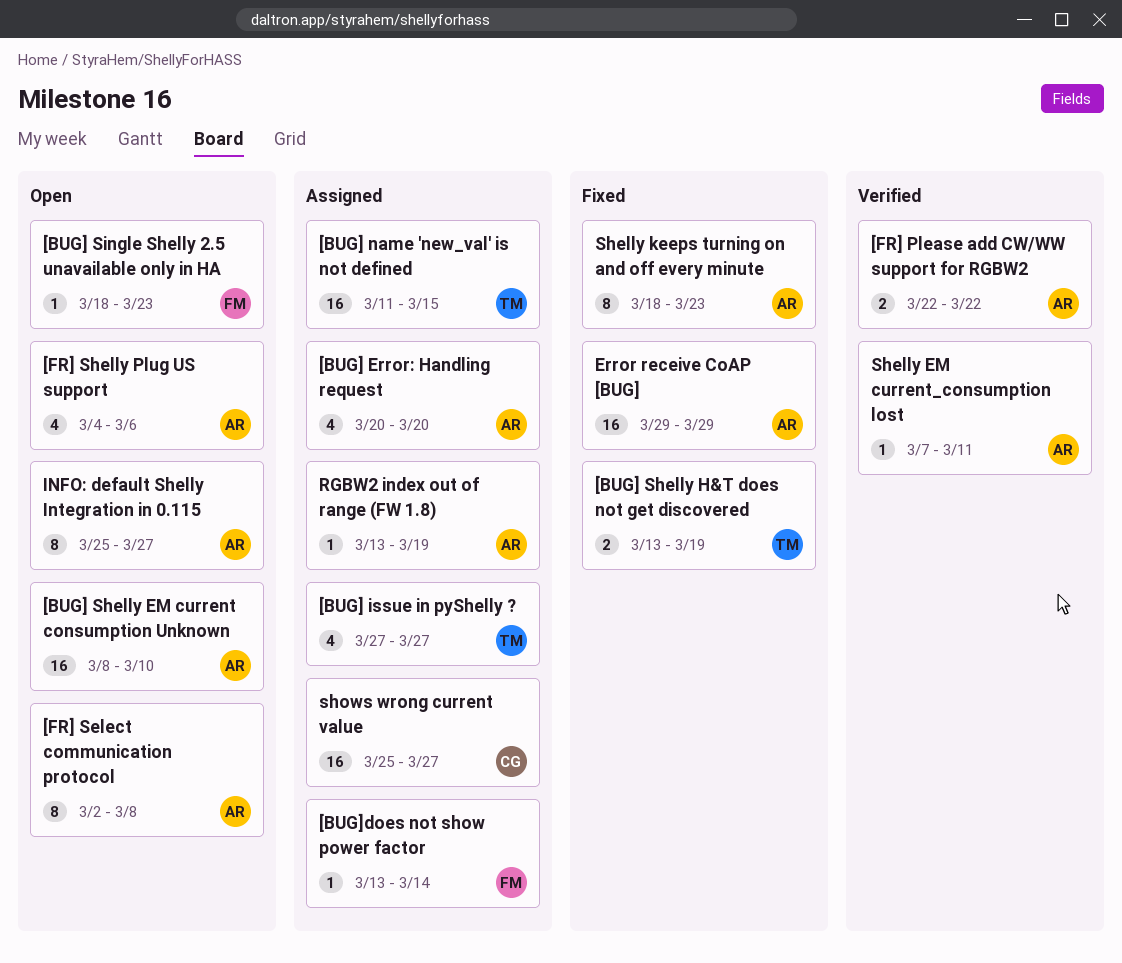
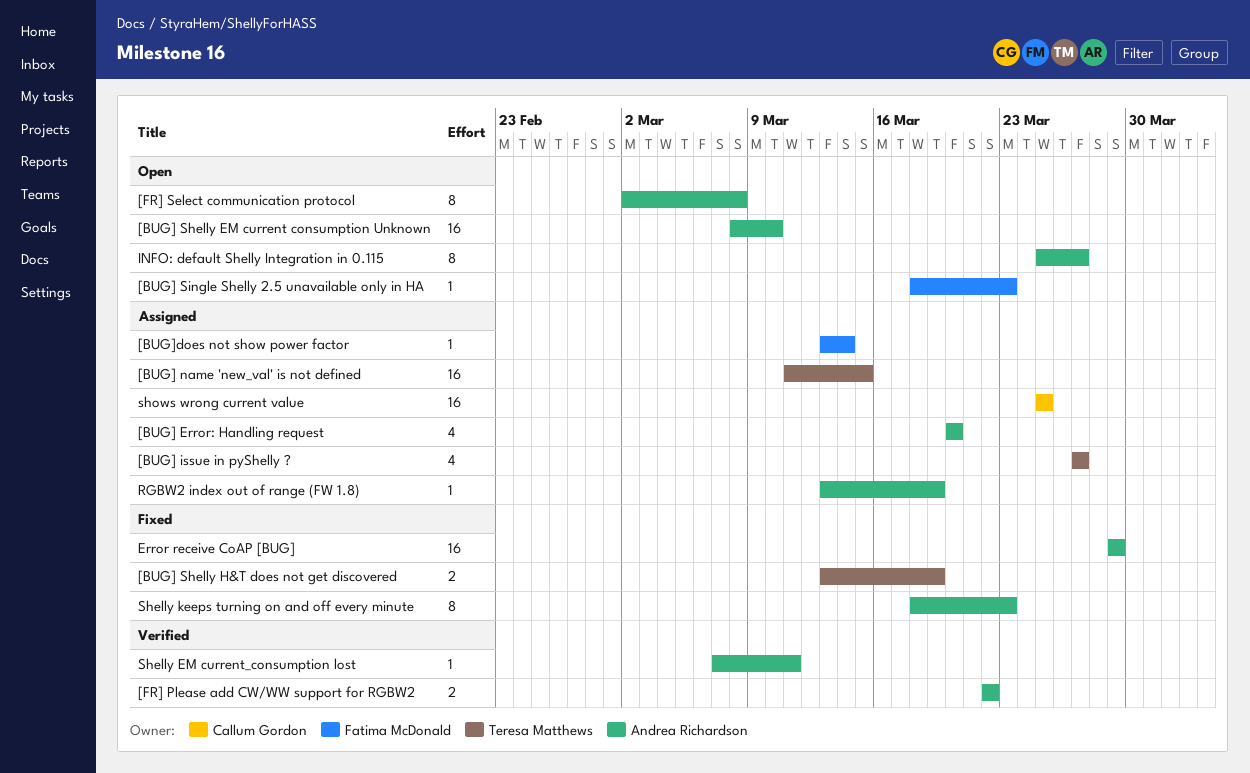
[FR] Shelly Plug US support: present -> none
shows wrong current value, due: Mar 27 -> Mar 25

